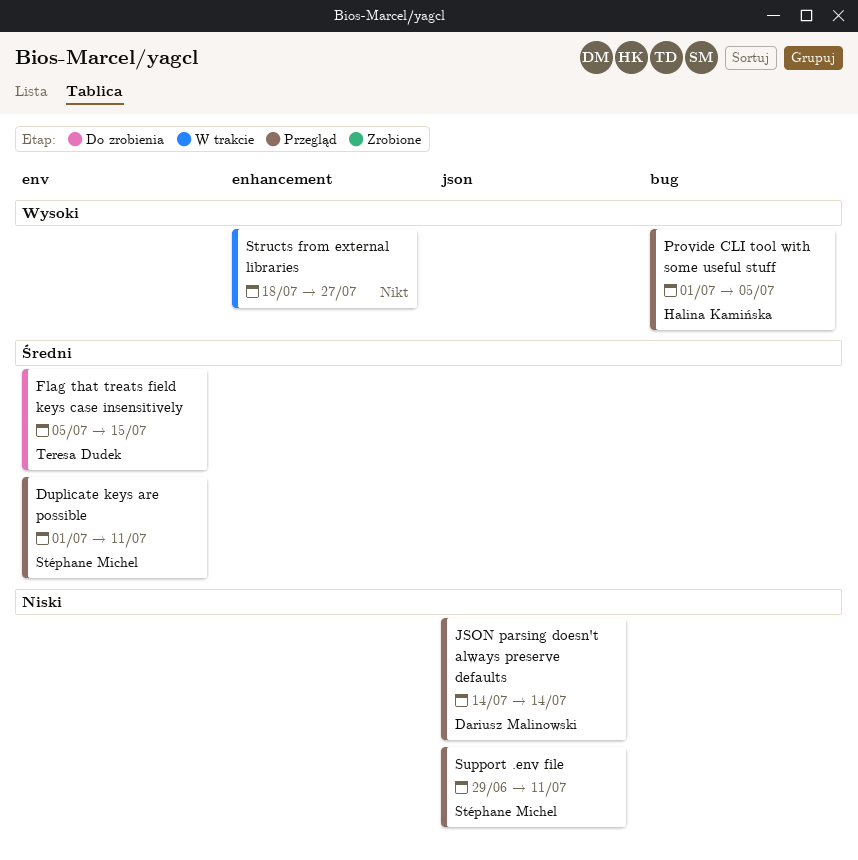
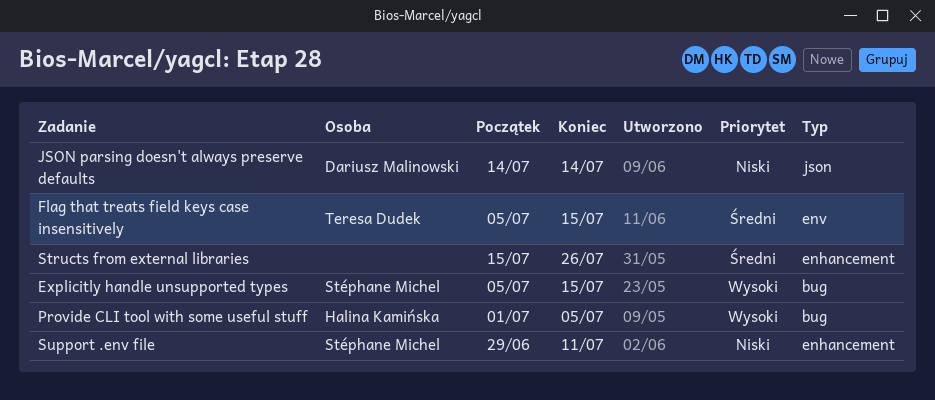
Duplicate keys are possible: present -> none
Explicitly handle unsupported types: none -> present
Structs from external libraries, priority: Wysoki -> Średni
Structs from external libraries, start: Jul 18 -> Jul 15
Structs from external libraries, due: Jul 27 -> Jul 26
Support .env file, label: json -> enhancement

